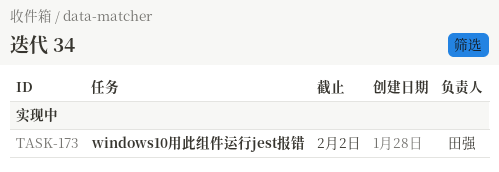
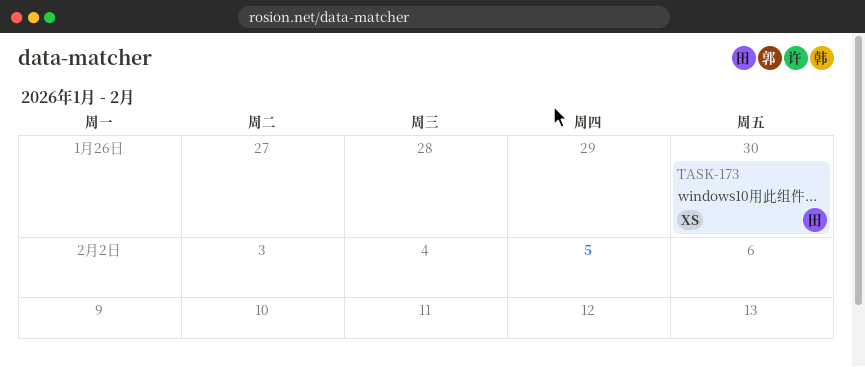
TASK-173, due: Feb 2 -> Jan 30

